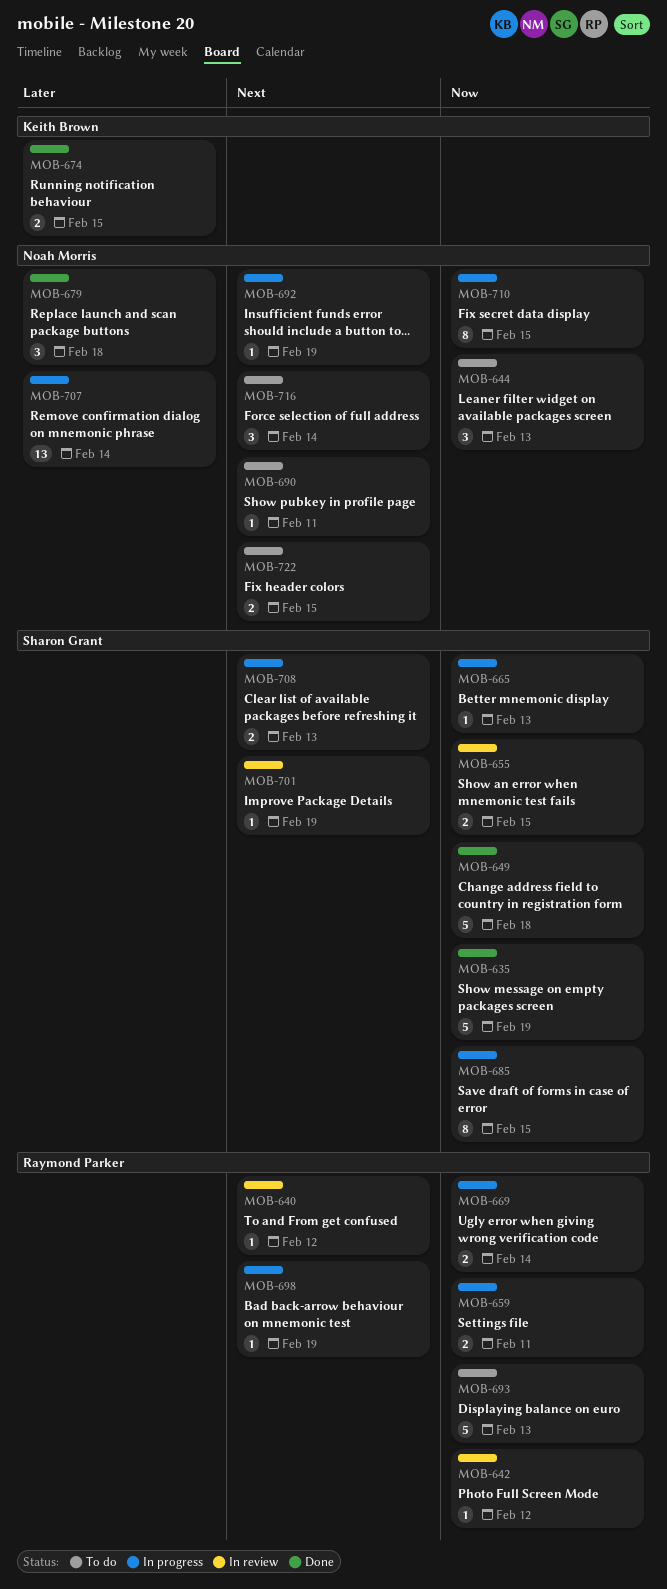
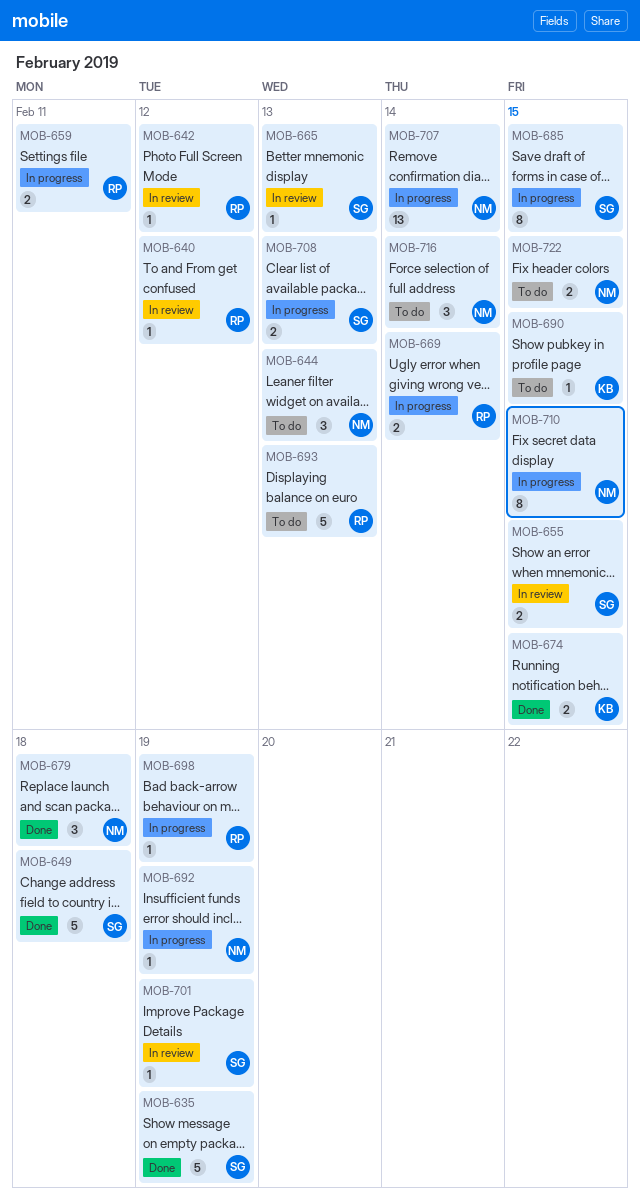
MOB-665, status: In progress -> In review
MOB-690, owner: Noah Morris -> Keith Brown
MOB-690, due: Feb 11 -> Feb 15

